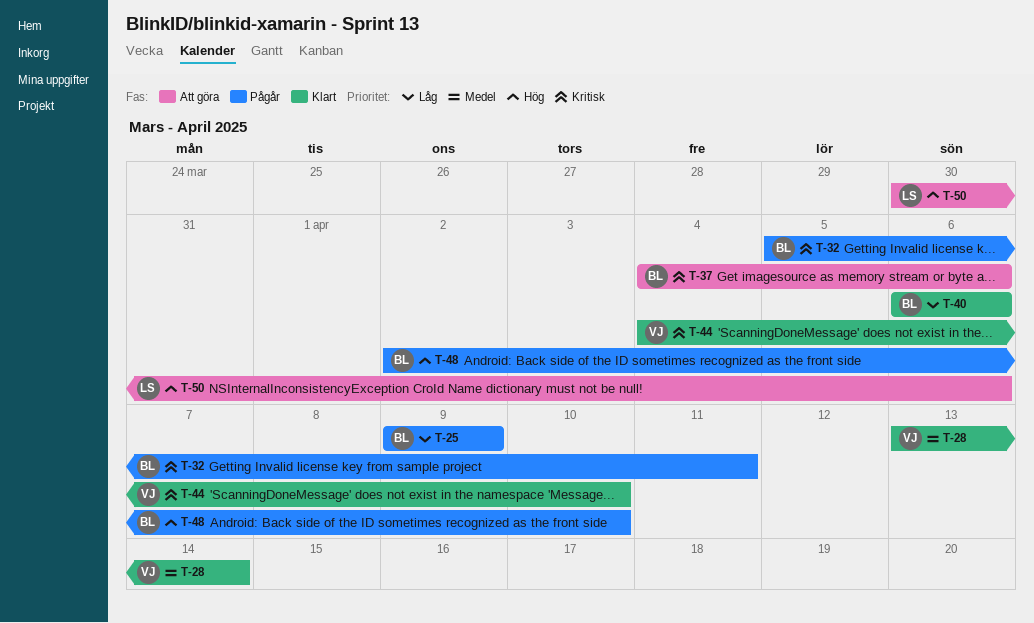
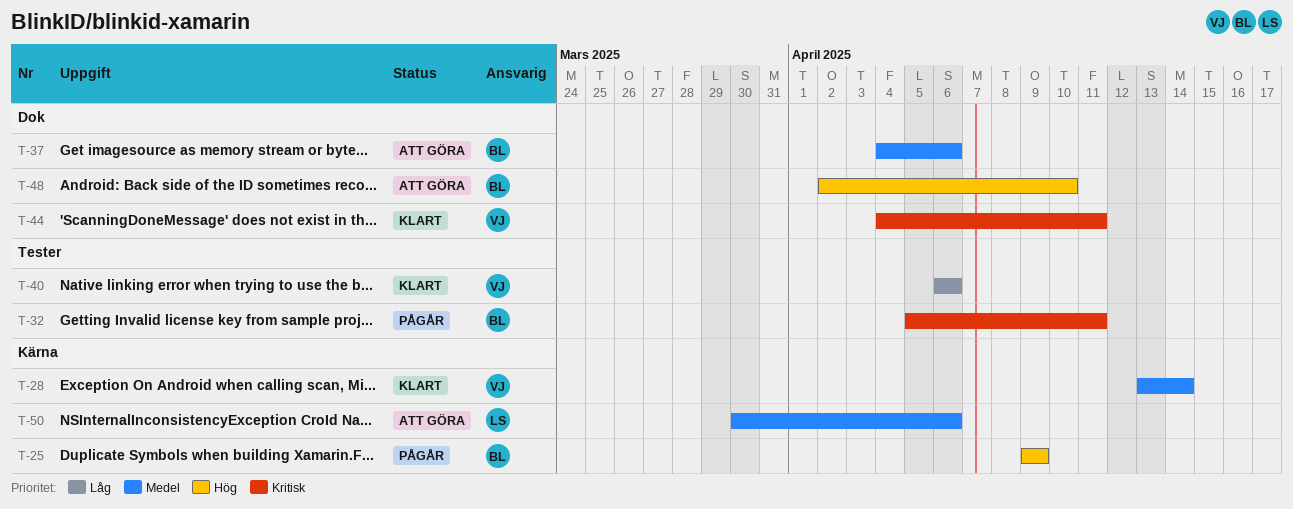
T-25, priority: Låg -> Hög
T-37, priority: Kritisk -> Medel
T-40, owner: BL -> VJ
T-44, due: Apr 10 -> Apr 11
T-48, status: Pågår -> Att göra
T-50, priority: Hög -> Medel

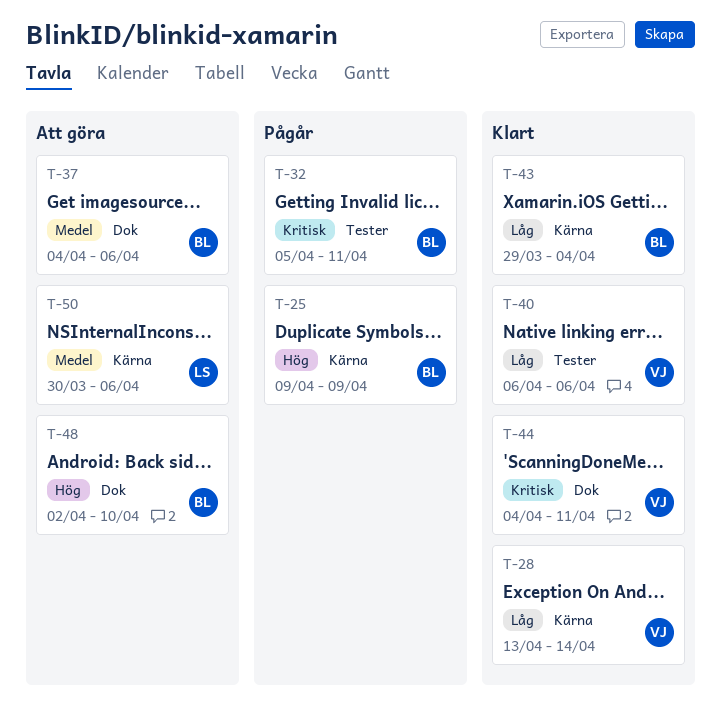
T-28, priority: Medel -> Låg
T-43: none -> present

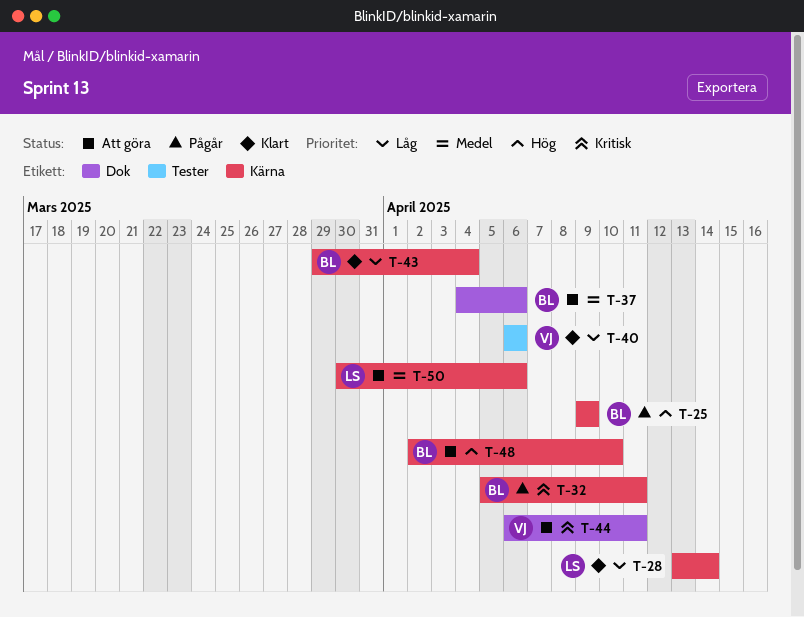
T-28, owner: VJ -> LS
T-32, label: Tester -> Kärna
T-44, status: Klart -> Att göra
T-44, start: Apr 4 -> Apr 6
T-48, label: Dok -> Kärna

